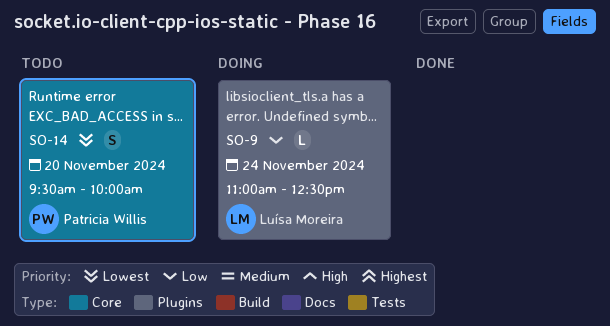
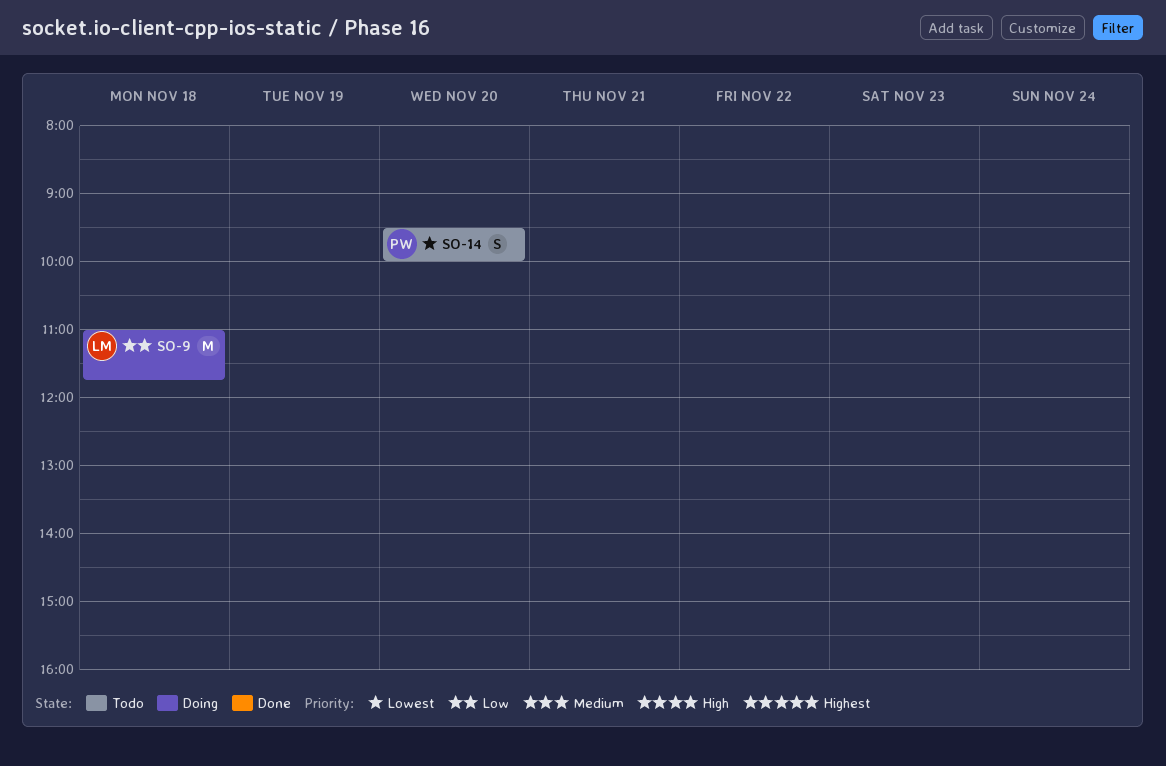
SO-9, estimate: L -> M
SO-9, day: Nov 24 -> Nov 18
SO-9, ends: 12:30 -> 11:45

